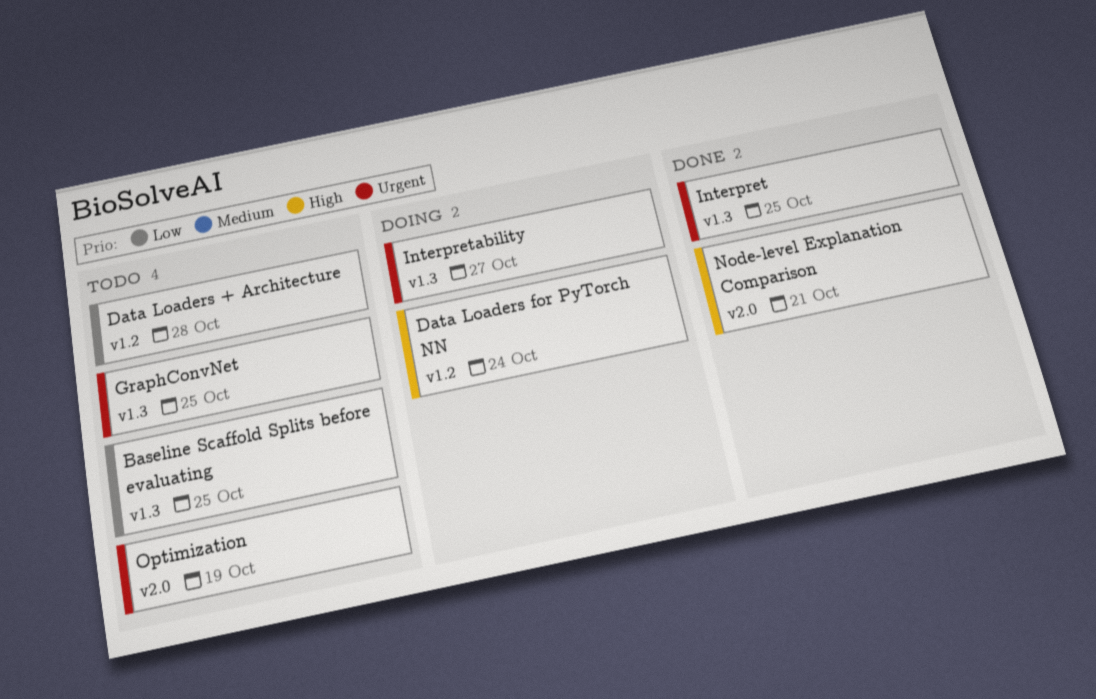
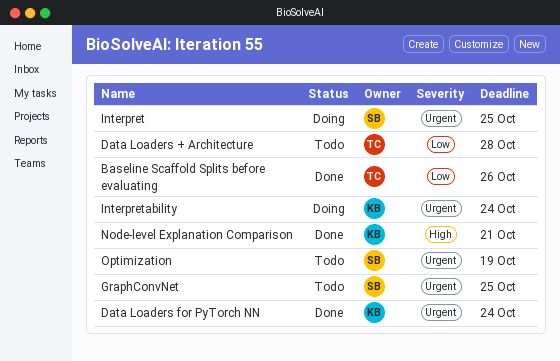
Baseline Scaffold Splits before evaluating, status: Todo -> Done
Baseline Scaffold Splits before evaluating, due: Oct 25 -> Oct 26
Data Loaders for PyTorch NN, status: Doing -> Done
Data Loaders for PyTorch NN, priority: High -> Urgent
Interpret, status: Done -> Doing
Interpretability, due: Oct 27 -> Oct 24

